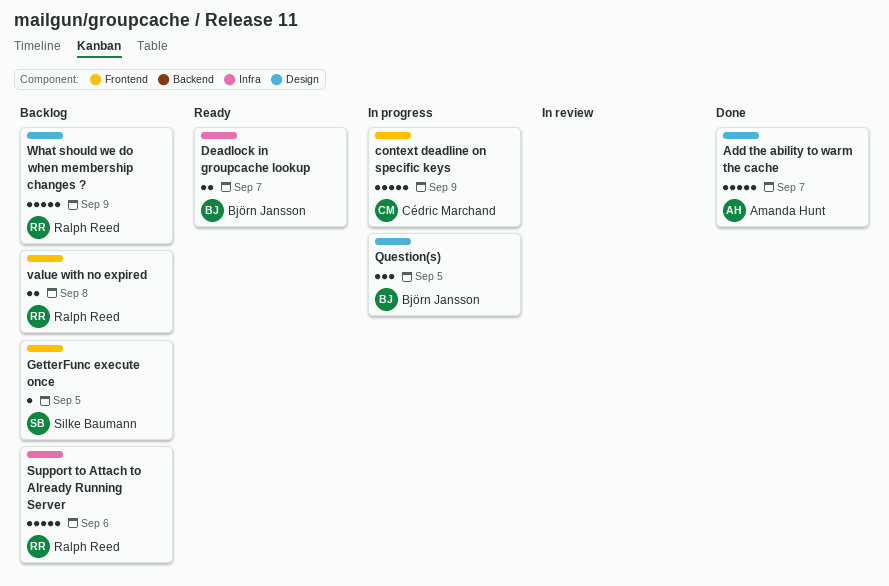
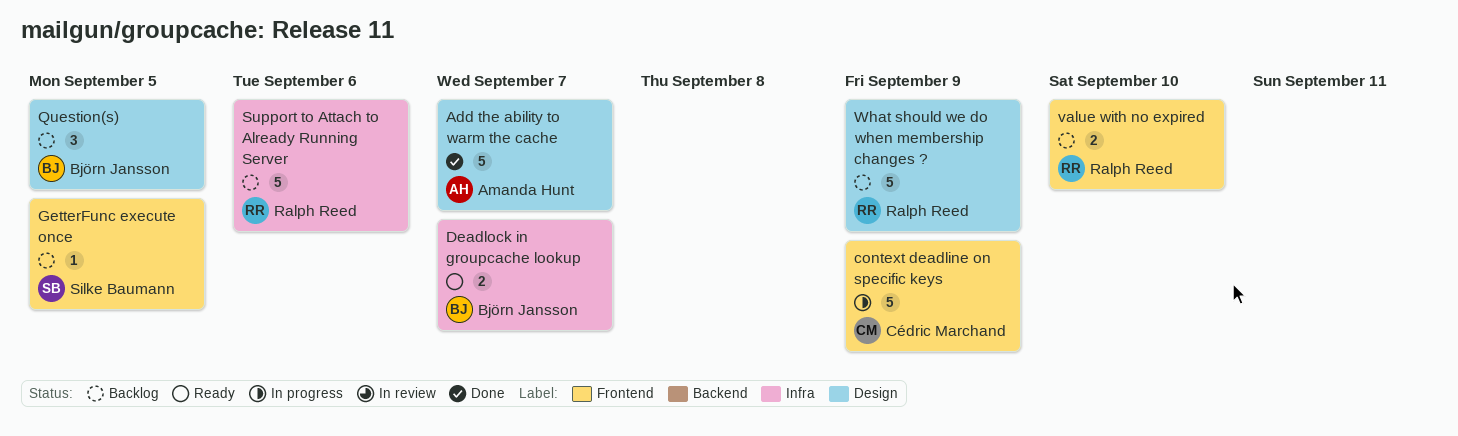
Question(s), status: In progress -> Backlog
value with no expired, due: Sep 8 -> Sep 10

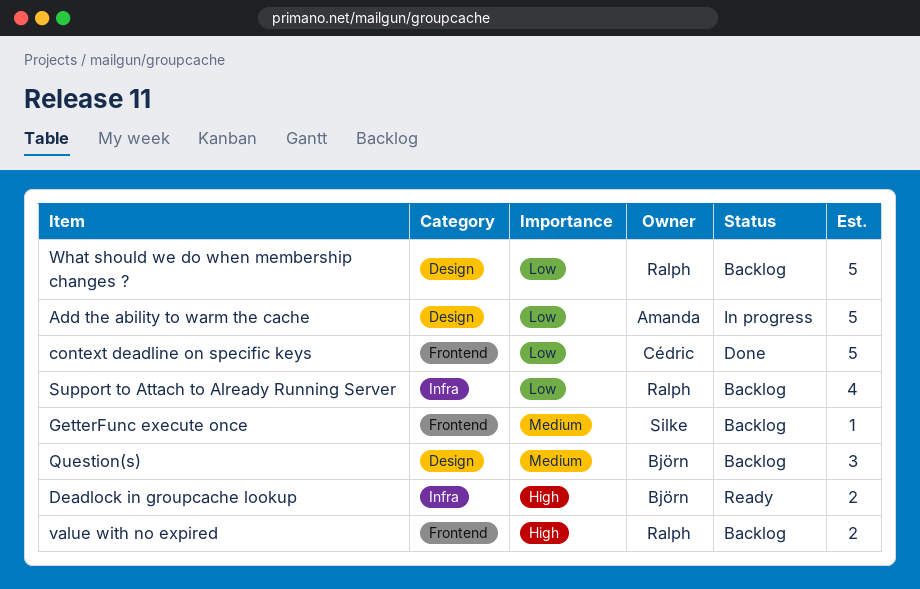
Add the ability to warm the cache, status: Done -> In progress
context deadline on specific keys, status: In progress -> Done
Support to Attach to Already Running Server, estimate: 5 -> 4

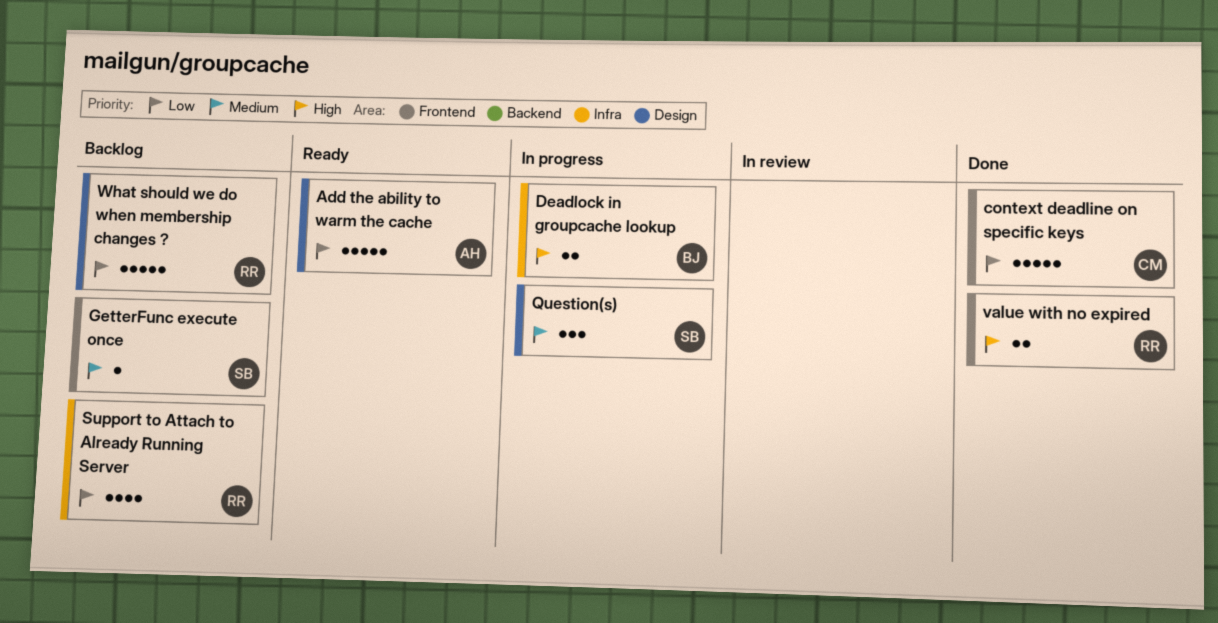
Add the ability to warm the cache, status: In progress -> Ready
Deadlock in groupcache lookup, status: Ready -> In progress
Question(s), status: Backlog -> In progress
Question(s), owner: Björn -> Silke
value with no expired, status: Backlog -> Done

